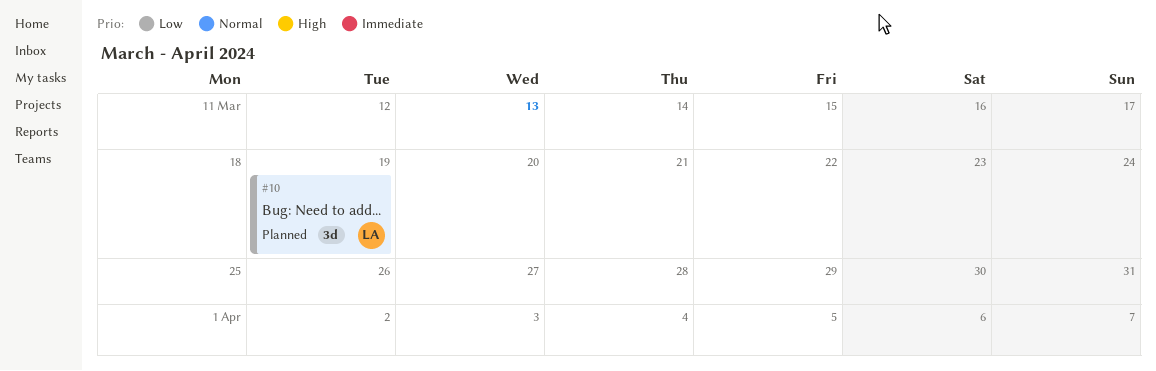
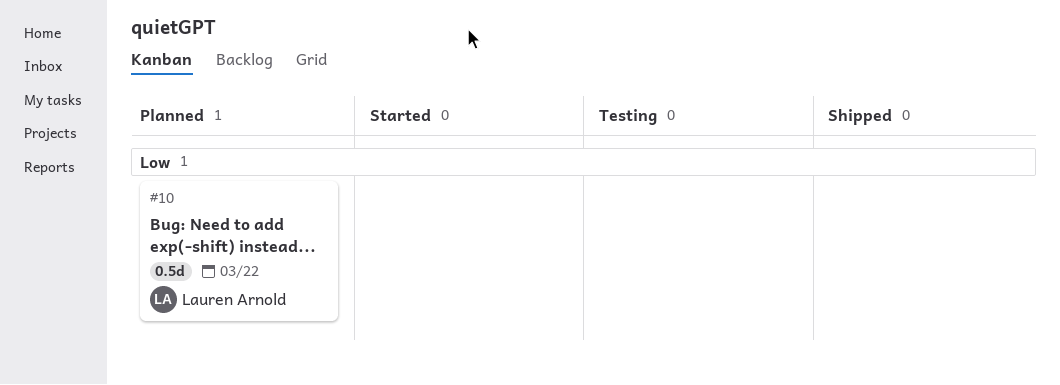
#10, estimate: 3d -> 0.5d
#10, due: Mar 19 -> Mar 22

